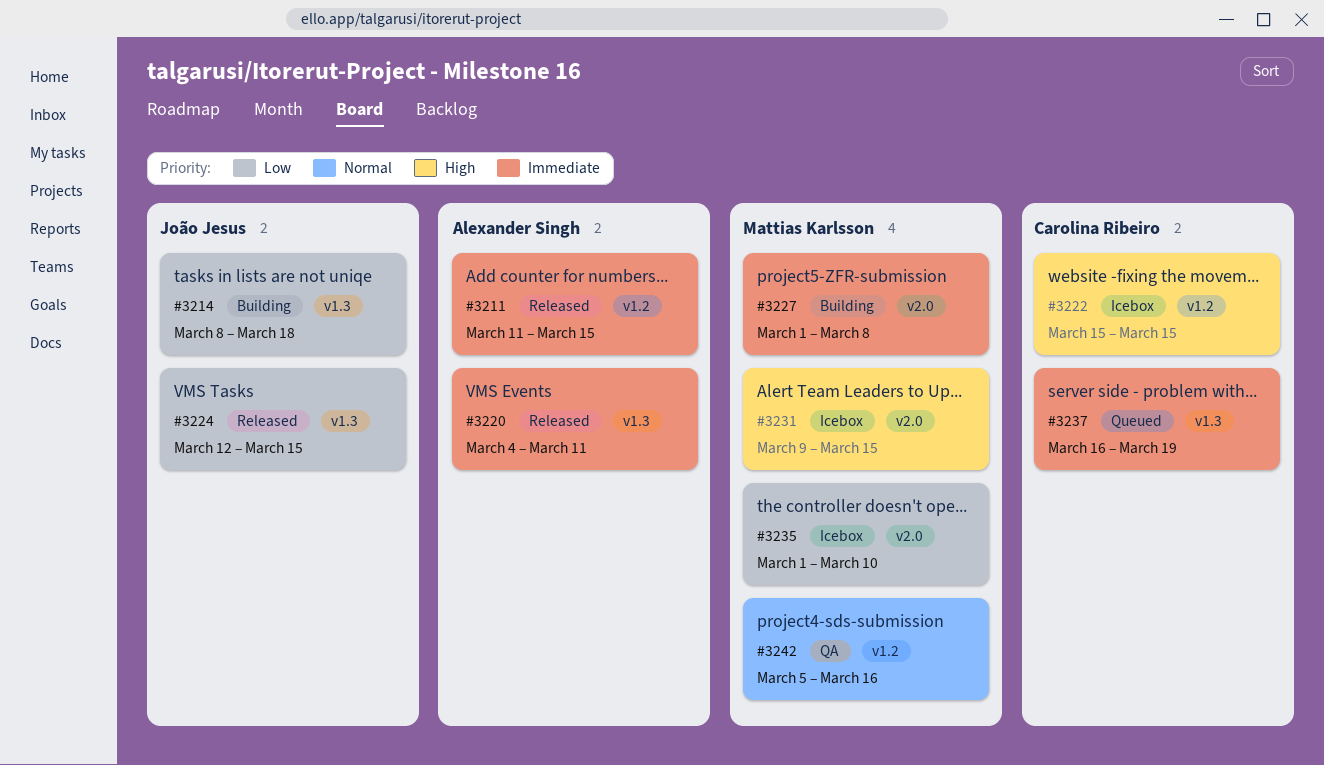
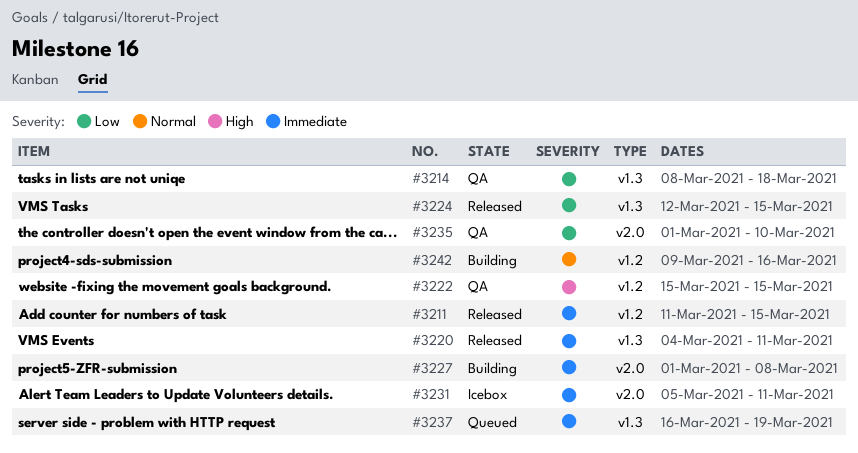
#3214, status: Building -> QA
#3222, status: Icebox -> QA
#3231, priority: High -> Immediate
#3231, start: Mar 9 -> Mar 5
#3231, due: Mar 15 -> Mar 11
#3235, status: Icebox -> QA
#3242, status: QA -> Building
#3242, start: Mar 5 -> Mar 9

